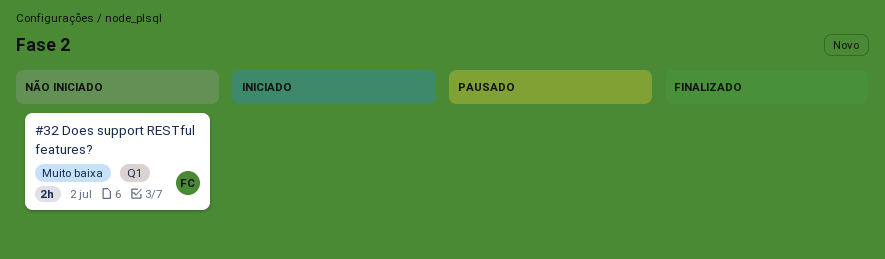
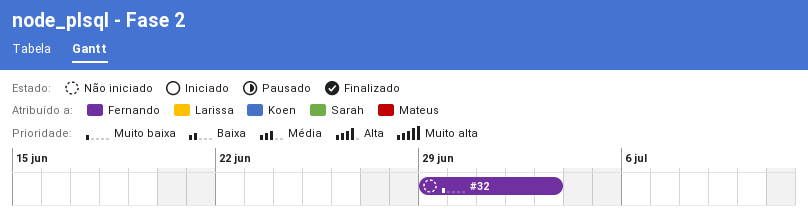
#32, due: Jul 2 -> Jul 3

